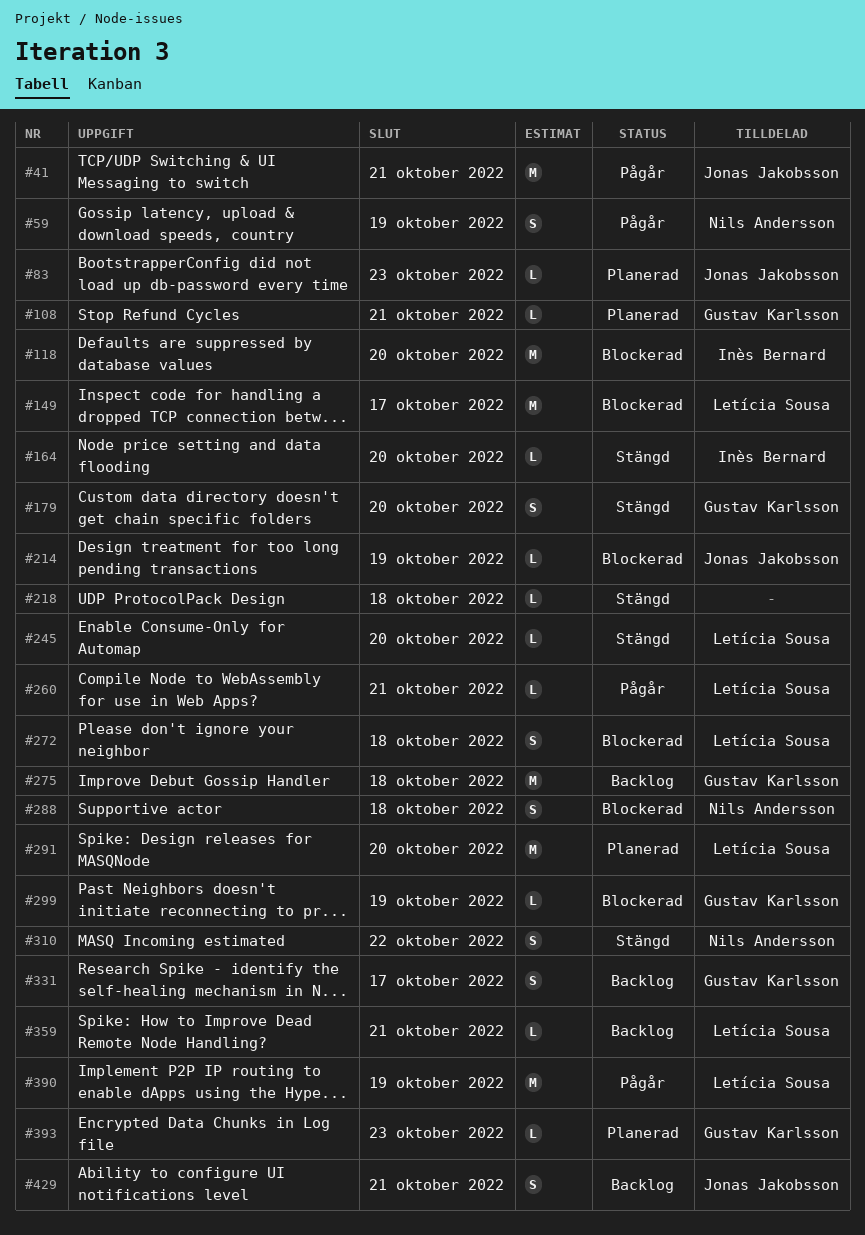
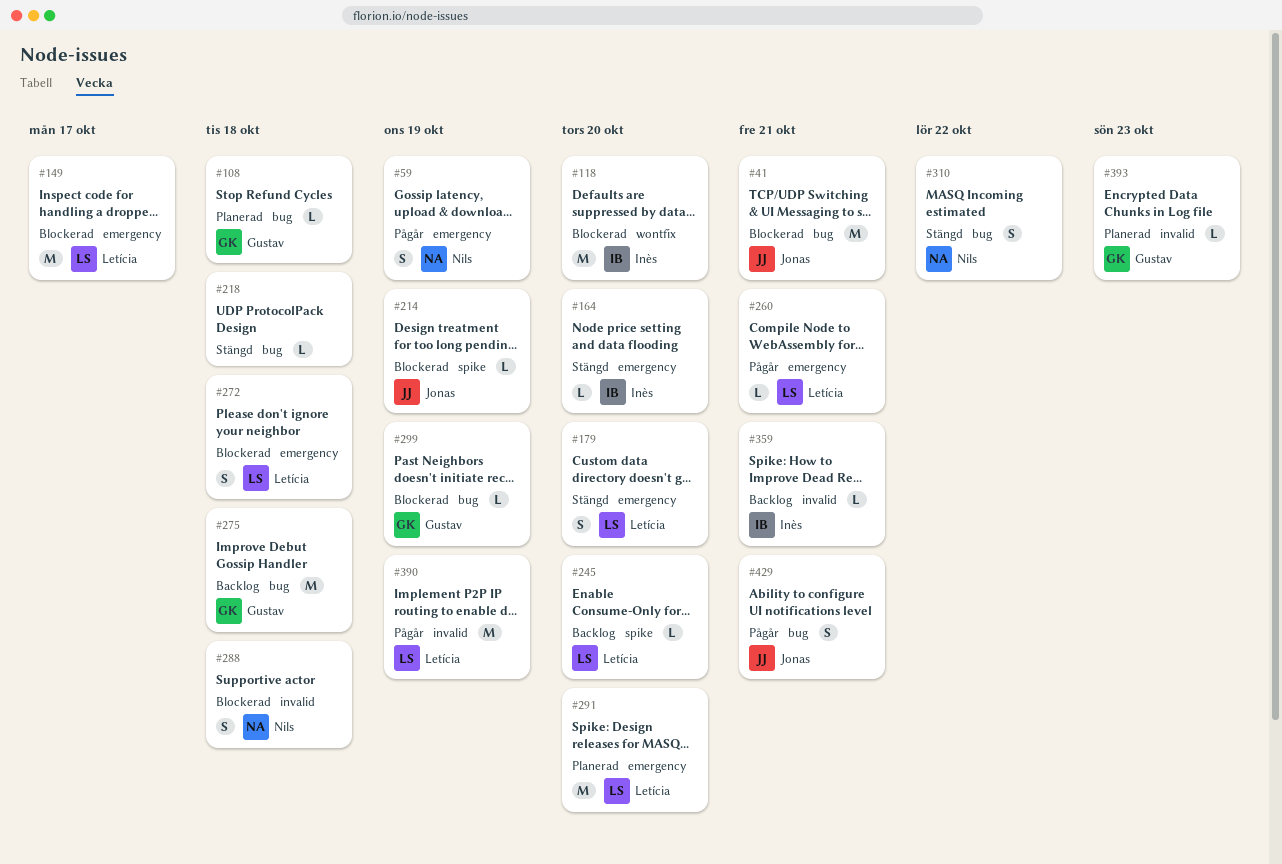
#41, status: Pågår -> Blockerad
#83: present -> none
#108, due: Oct 21 -> Oct 18
#179, owner: Gustav Karlsson -> Letícia Sousa
#245, status: Stängd -> Backlog
#331: present -> none
#359, owner: Letícia Sousa -> Inès Bernard
#429, status: Backlog -> Pågår

